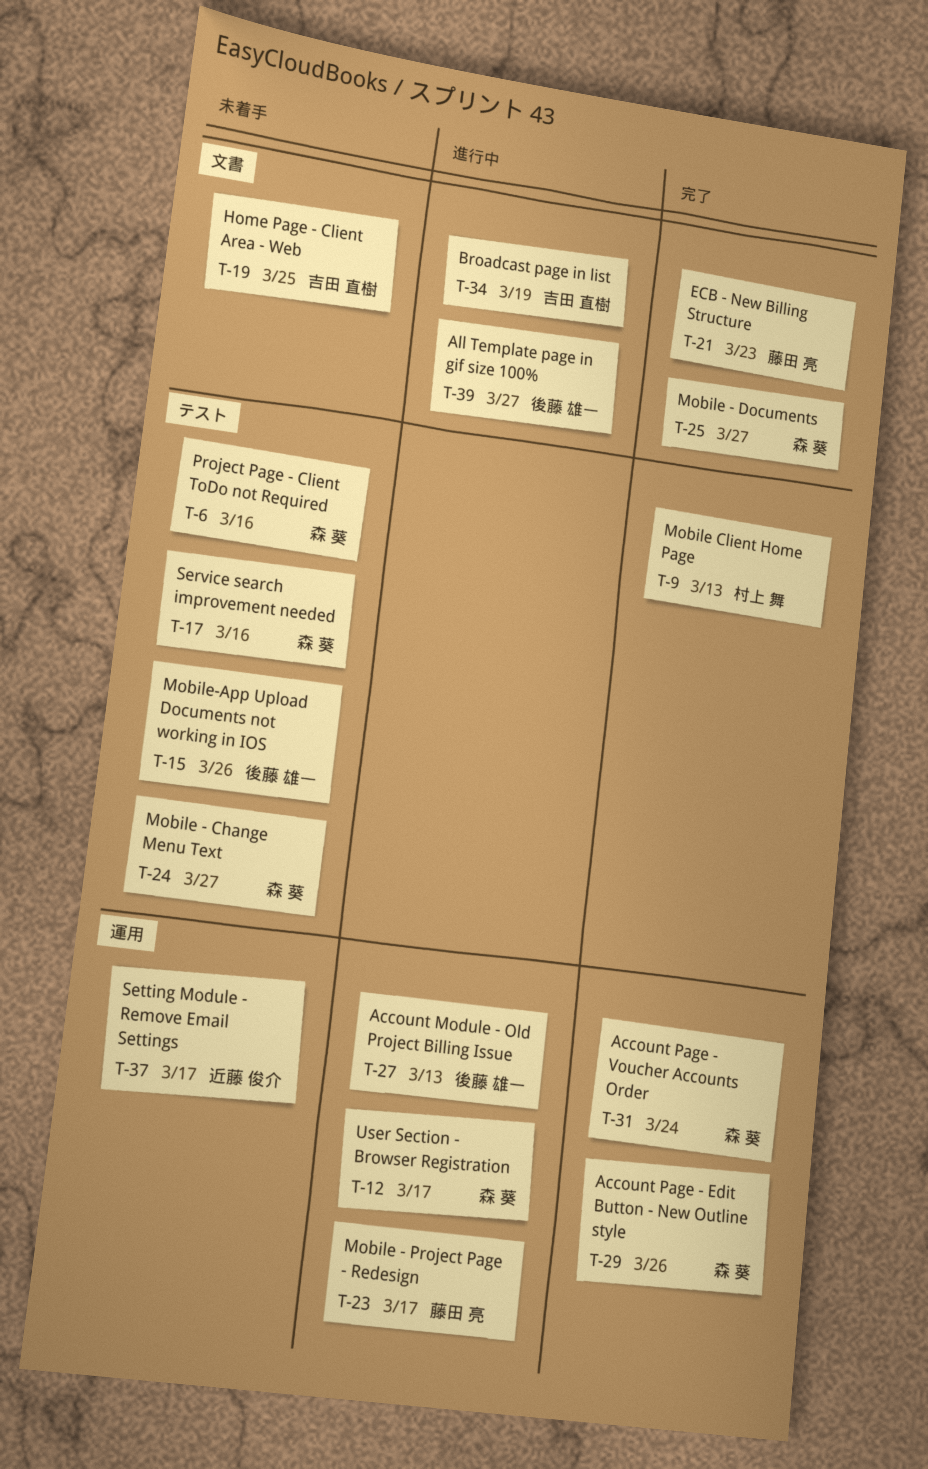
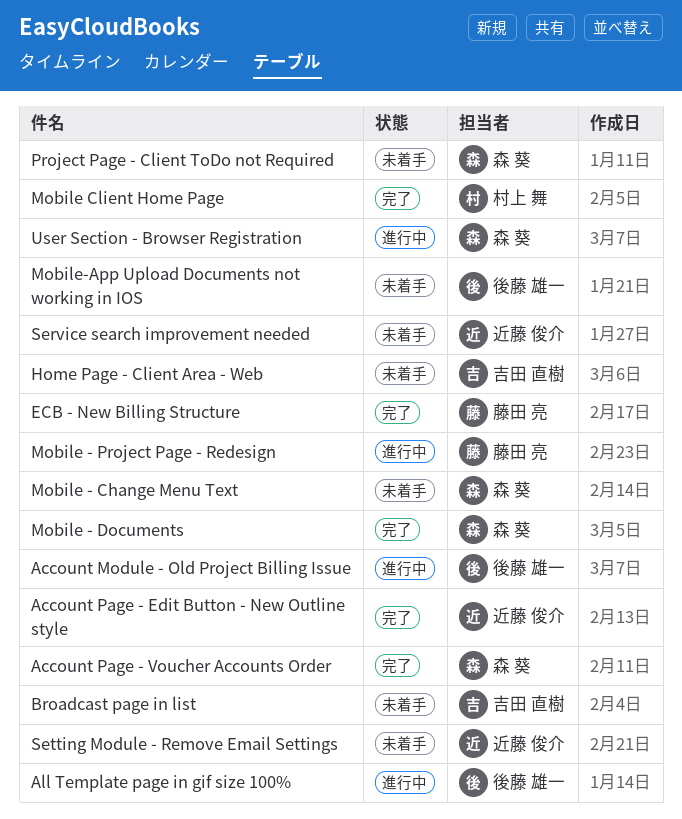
Account Page - Edit Button - New Outline style, owner: 森 葵 -> 近藤 俊介
Broadcast page in list, status: 進行中 -> 未着手
Service search improvement needed, owner: 森 葵 -> 近藤 俊介

